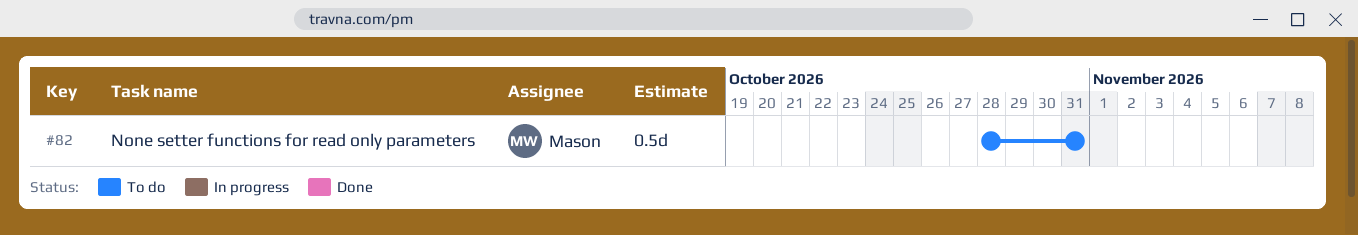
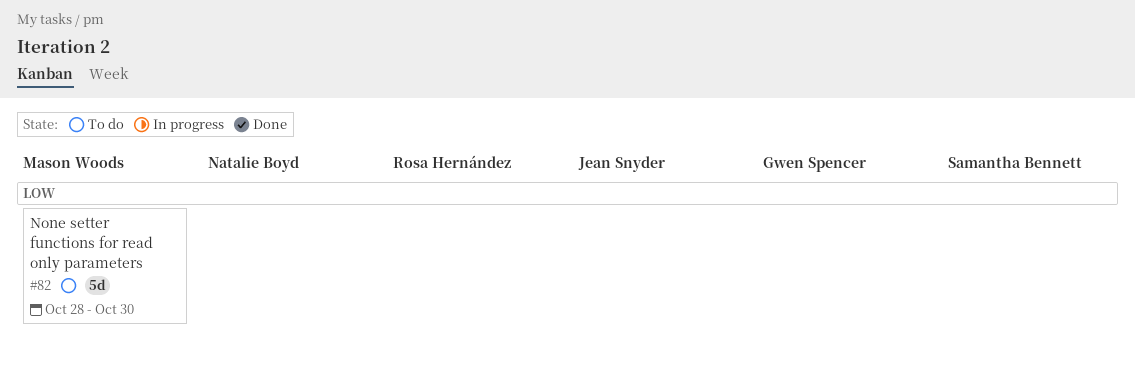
#82, estimate: 0.5d -> 5d
#82, due: Oct 31 -> Oct 30

